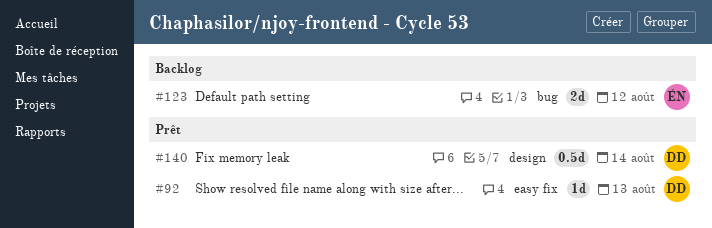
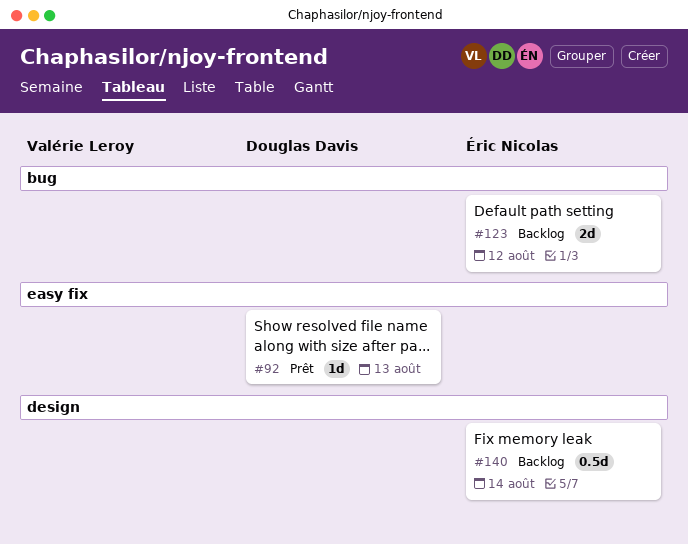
#140, status: Prêt -> Backlog
#140, owner: Douglas Davis -> Éric Nicolas

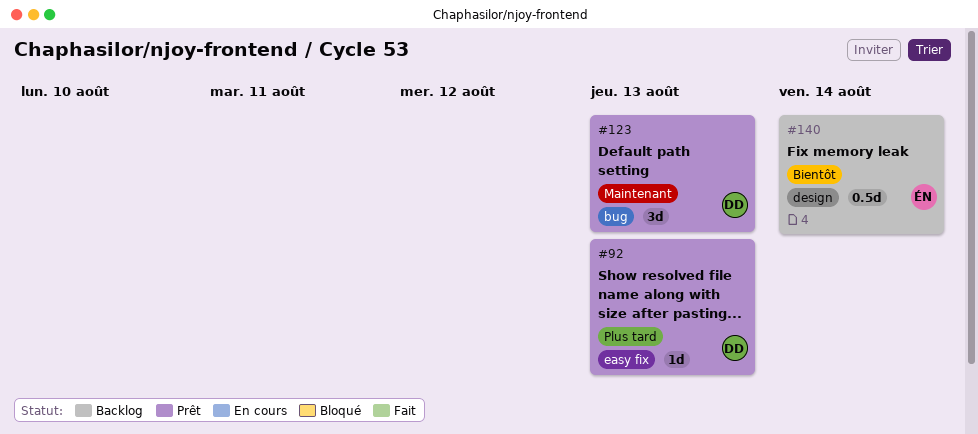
#123, status: Backlog -> Prêt
#123, owner: Éric Nicolas -> Douglas Davis
#123, estimate: 2d -> 3d
#123, due: Aug 12 -> Aug 13

